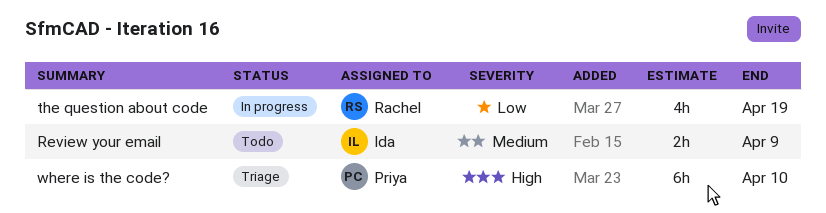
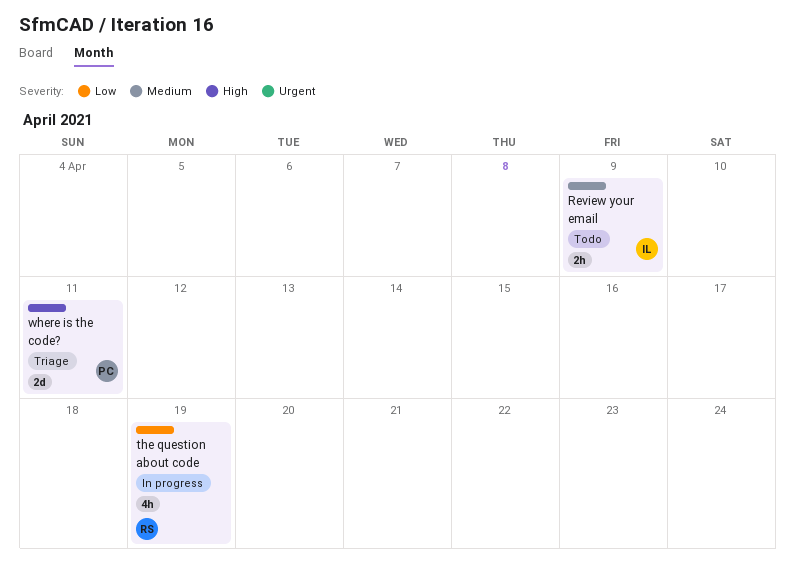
where is the code?, estimate: 6h -> 2d
where is the code?, due: Apr 10 -> Apr 11

